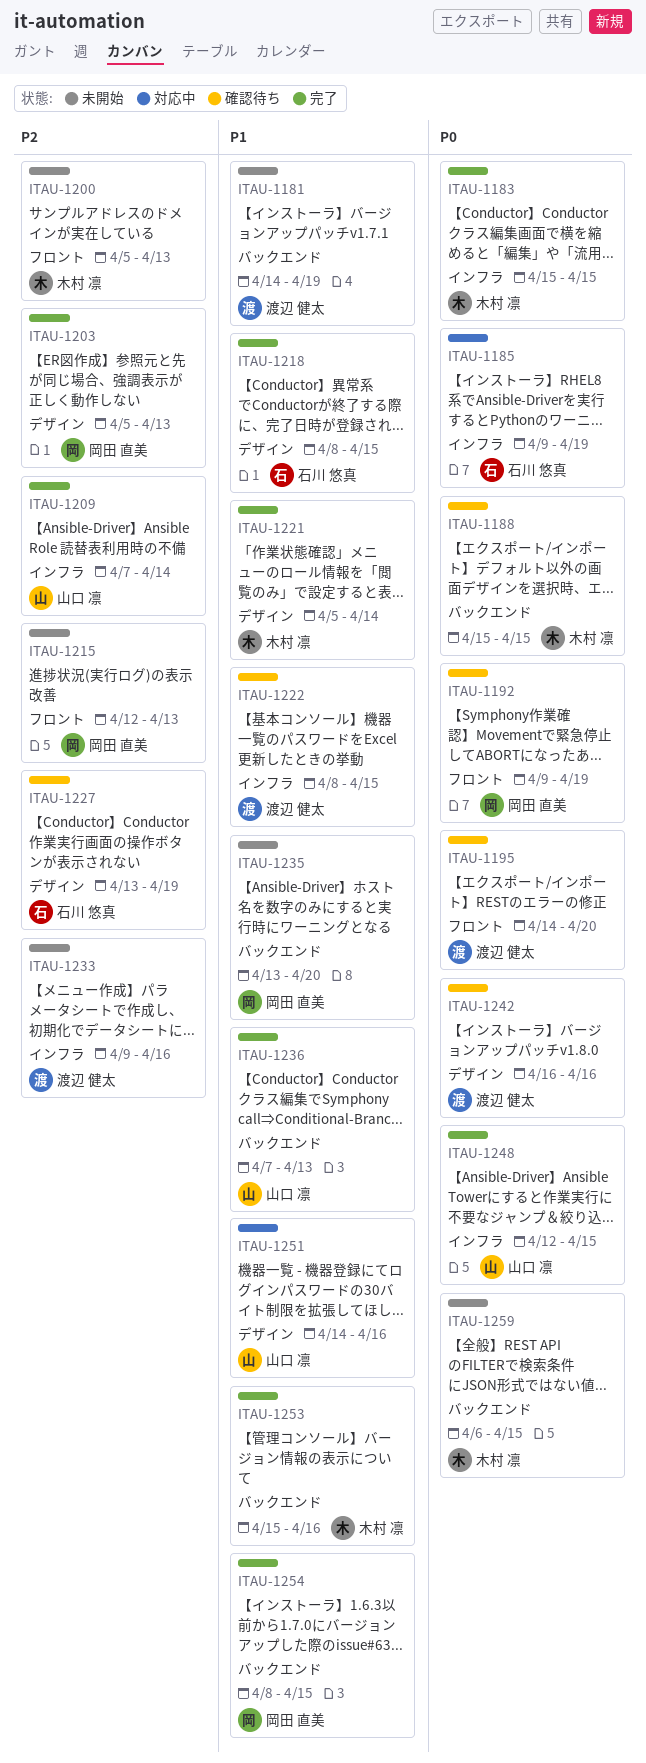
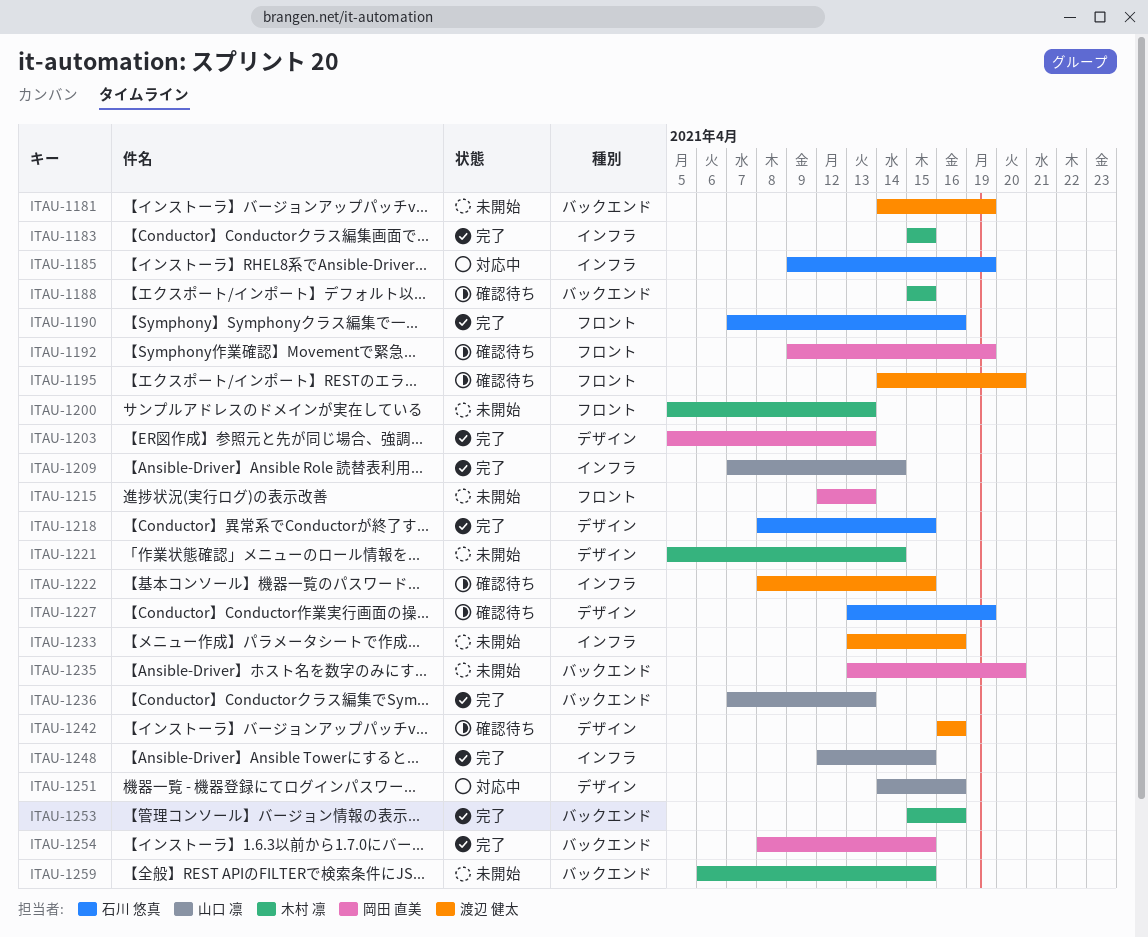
ITAU-1190: none -> present
ITAU-1221, status: 完了 -> 未開始
ITAU-1233, start: Apr 9 -> Apr 13

